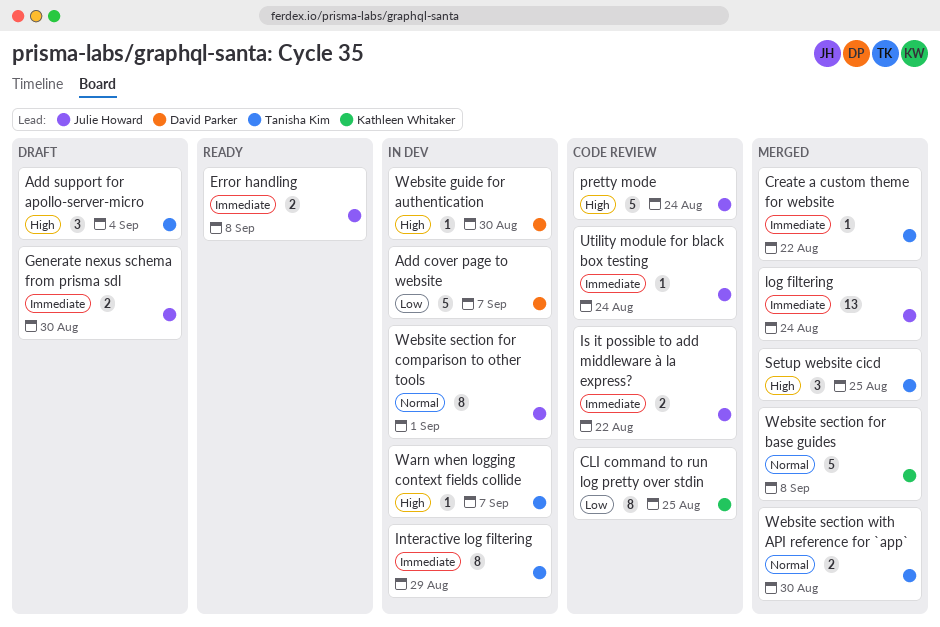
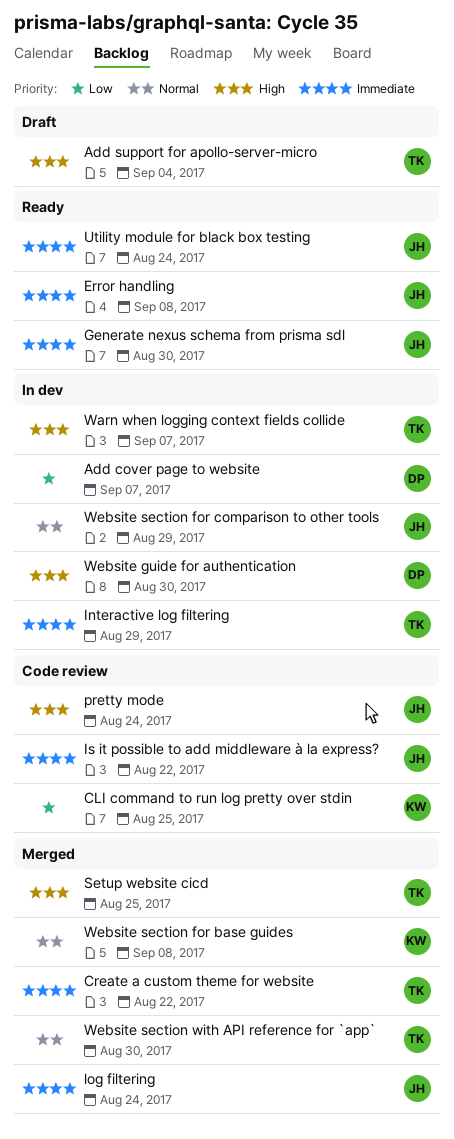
Generate nexus schema from prisma sdl, status: Draft -> Ready
Utility module for black box testing, status: Code review -> Ready
Website section for comparison to other tools, due: Sep 1 -> Aug 29

